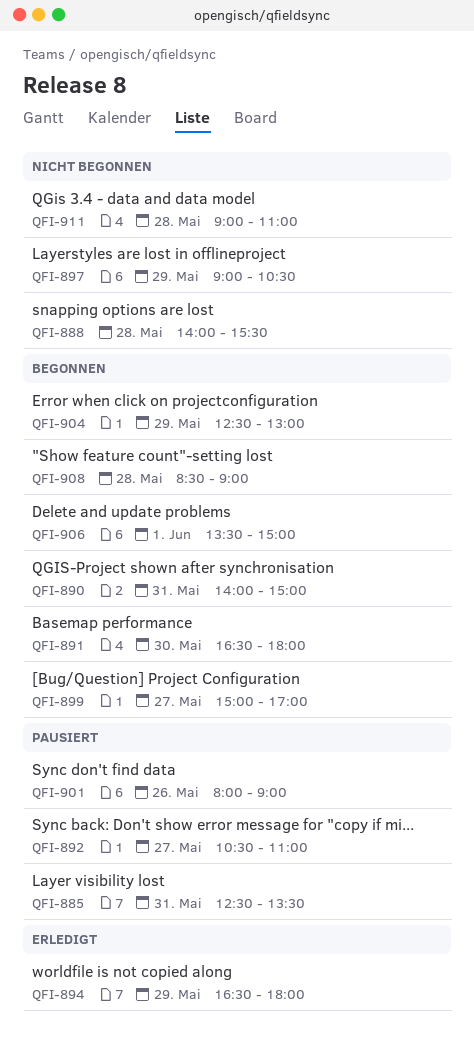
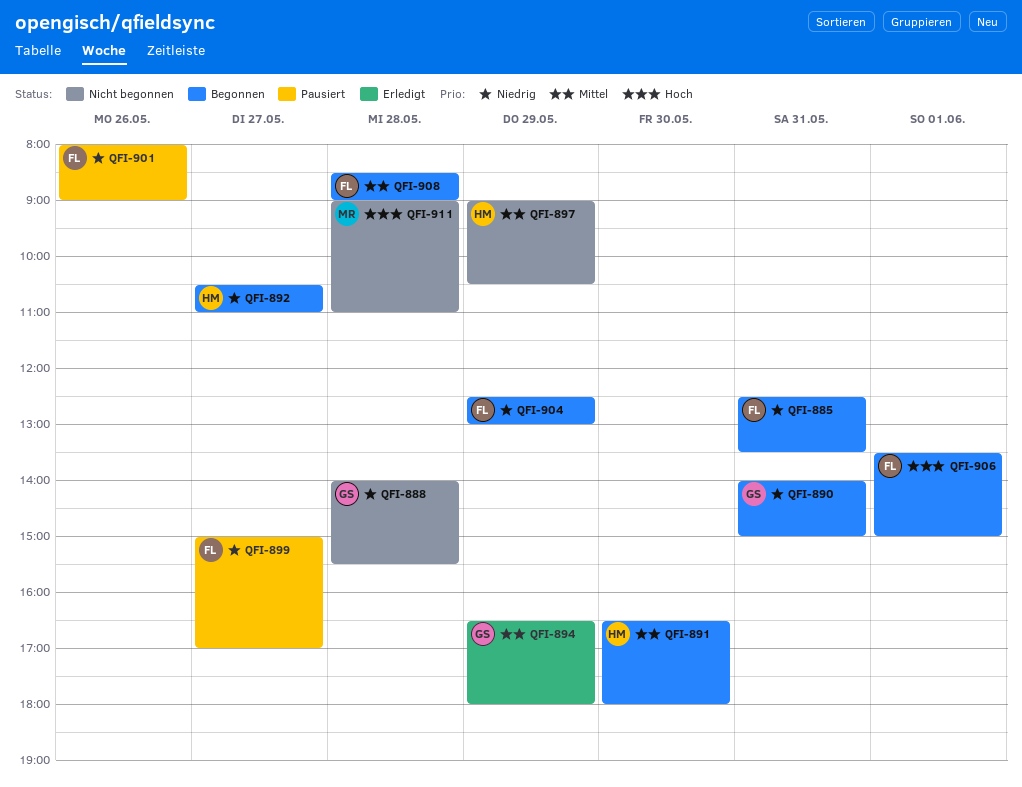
QFI-885, status: Pausiert -> Begonnen
QFI-892, status: Pausiert -> Begonnen
QFI-899, status: Begonnen -> Pausiert

